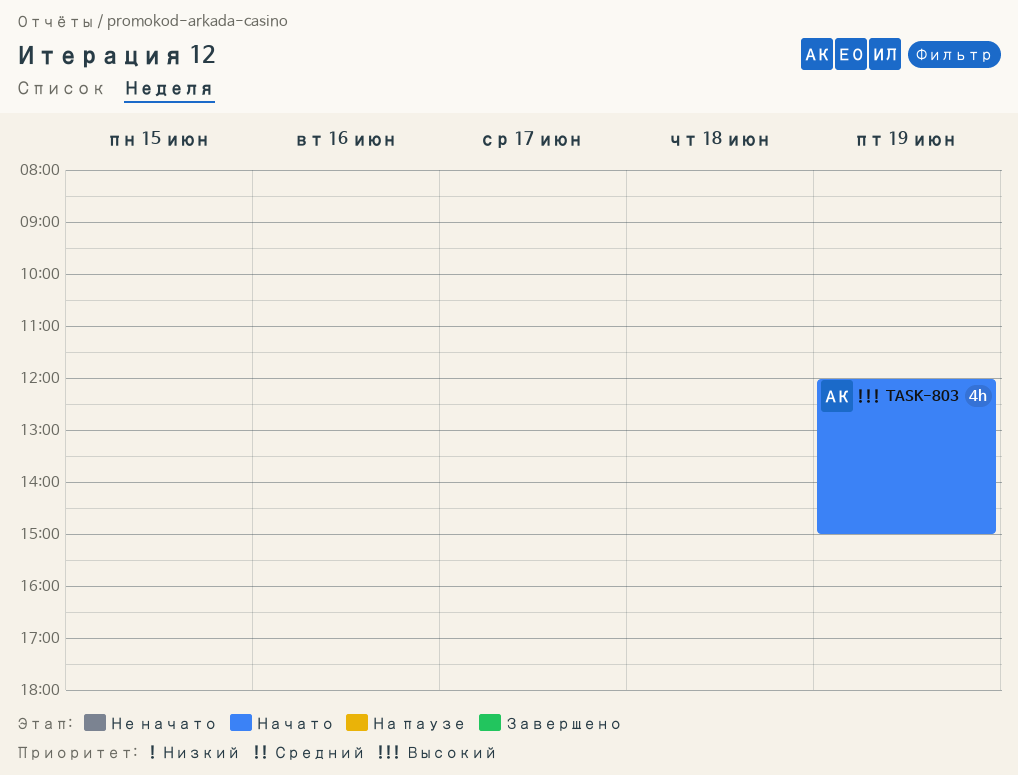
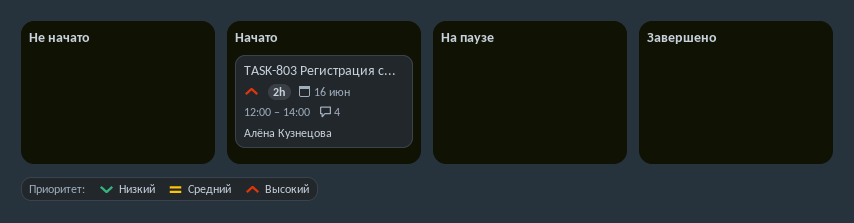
TASK-803, estimate: 4h -> 2h
TASK-803, day: Jun 19 -> Jun 16
TASK-803, ends: 15:00 -> 14:00

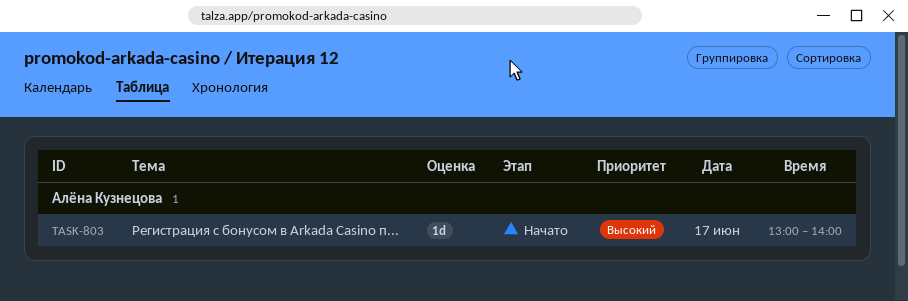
TASK-803, estimate: 2h -> 1d
TASK-803, day: Jun 16 -> Jun 17
TASK-803, begins: 12:00 -> 13:00

